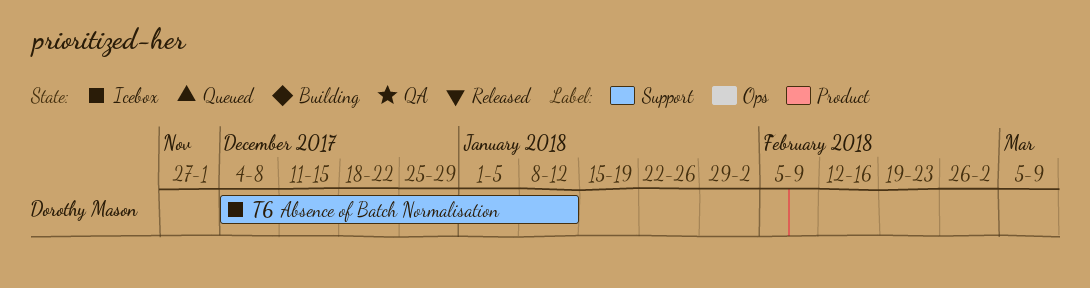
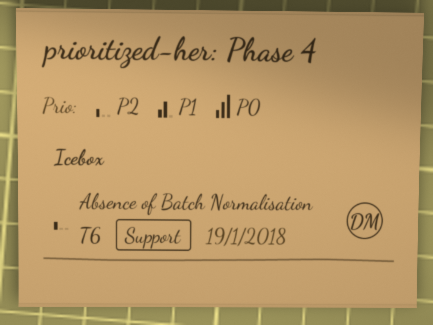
T6, due: Jan 12 -> Jan 19

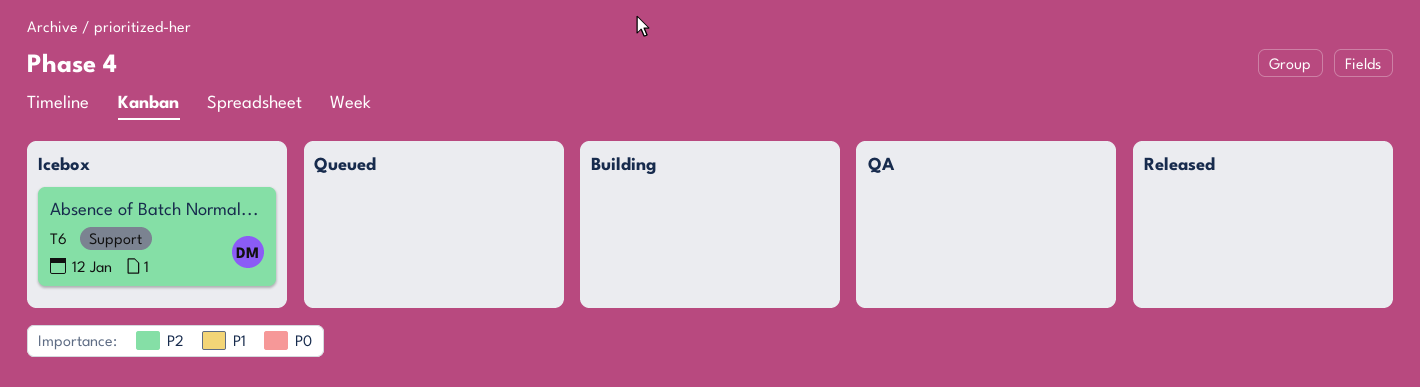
T6, due: Jan 19 -> Jan 12

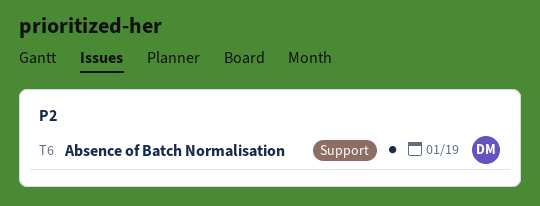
T6, due: Jan 12 -> Jan 19

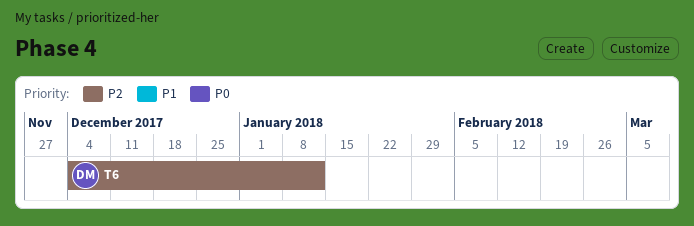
T6, due: Jan 19 -> Jan 12

